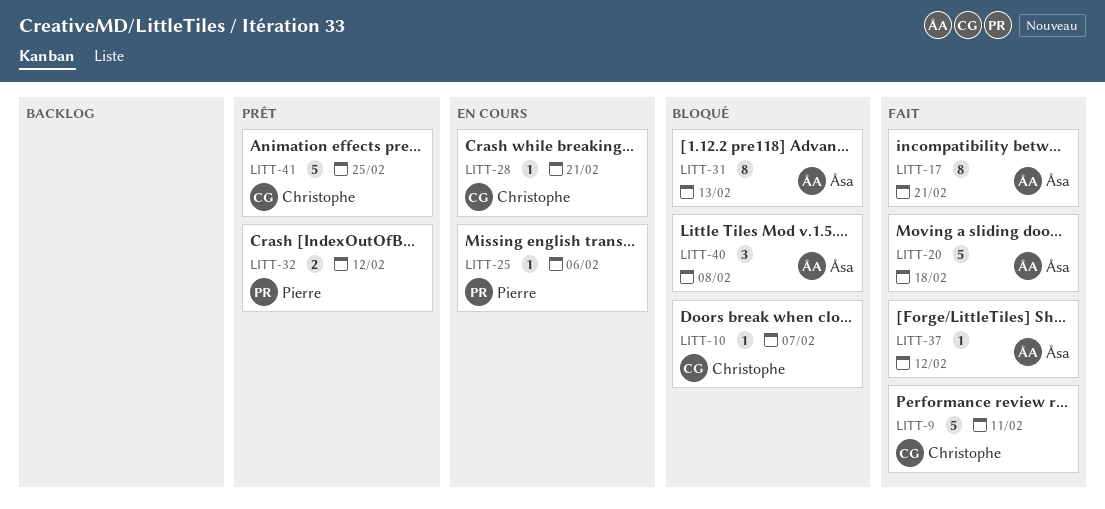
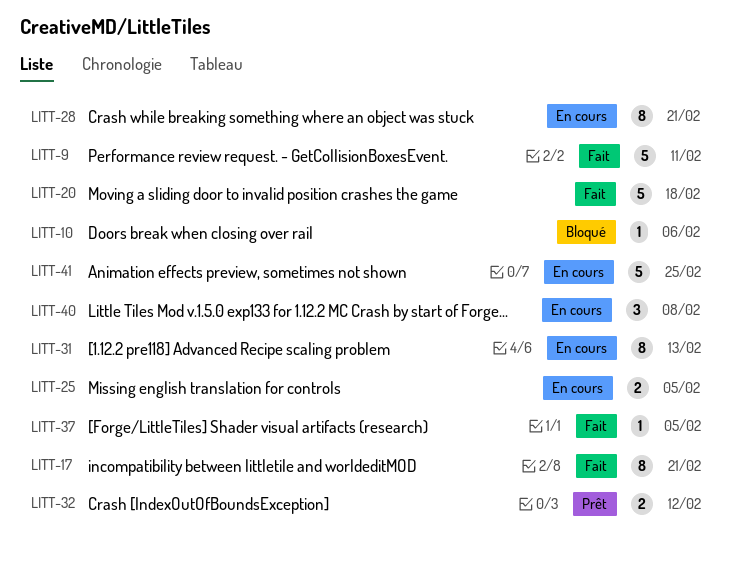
LITT-10, due: Feb 7 -> Feb 6
LITT-25, estimate: 1 -> 2
LITT-25, due: Feb 6 -> Feb 5
LITT-28, estimate: 1 -> 8
LITT-31, status: Bloqué -> En cours
LITT-37, due: Feb 12 -> Feb 5
LITT-40, status: Bloqué -> En cours
LITT-41, status: Prêt -> En cours

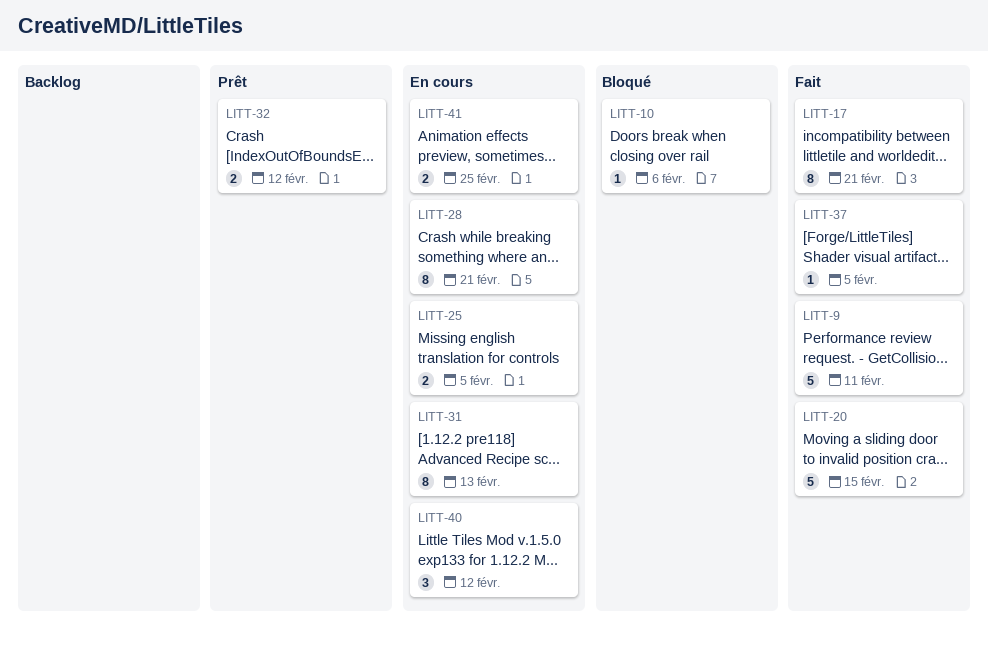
LITT-20, due: Feb 18 -> Feb 15
LITT-40, due: Feb 8 -> Feb 12
LITT-41, estimate: 5 -> 2

